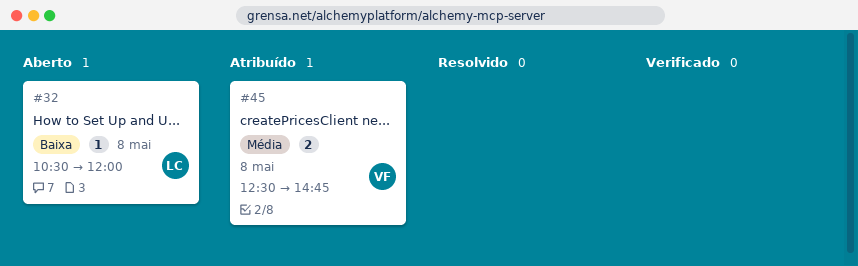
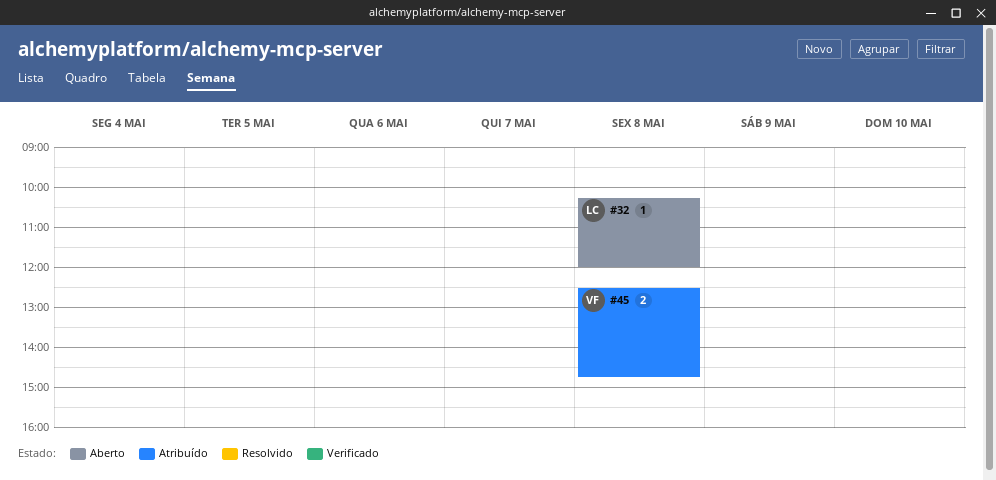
#32, begins: 10:30 -> 10:15

